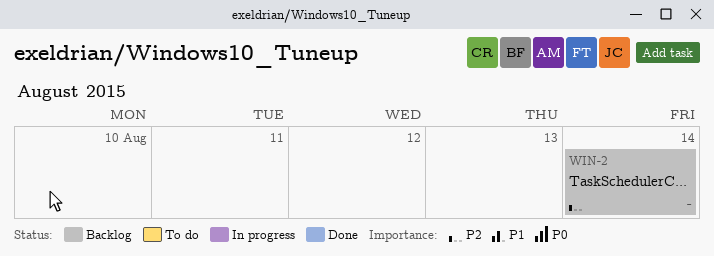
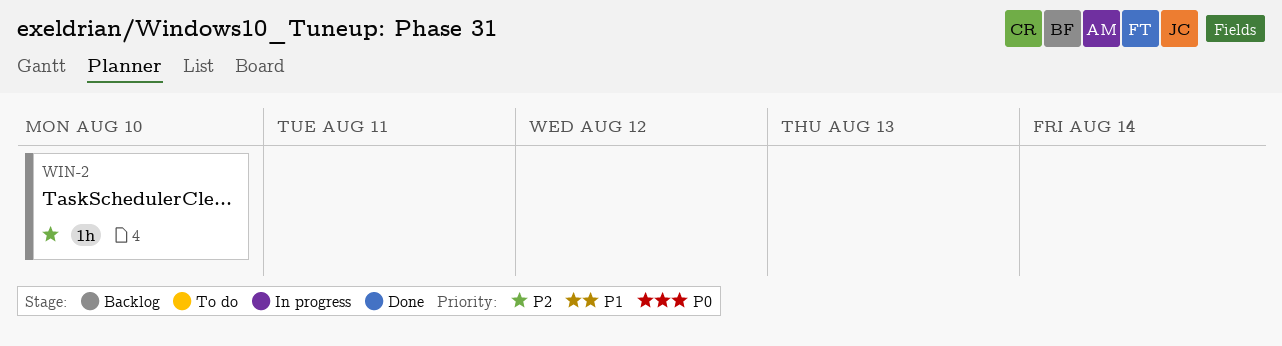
WIN-2, due: Aug 14 -> Aug 10

